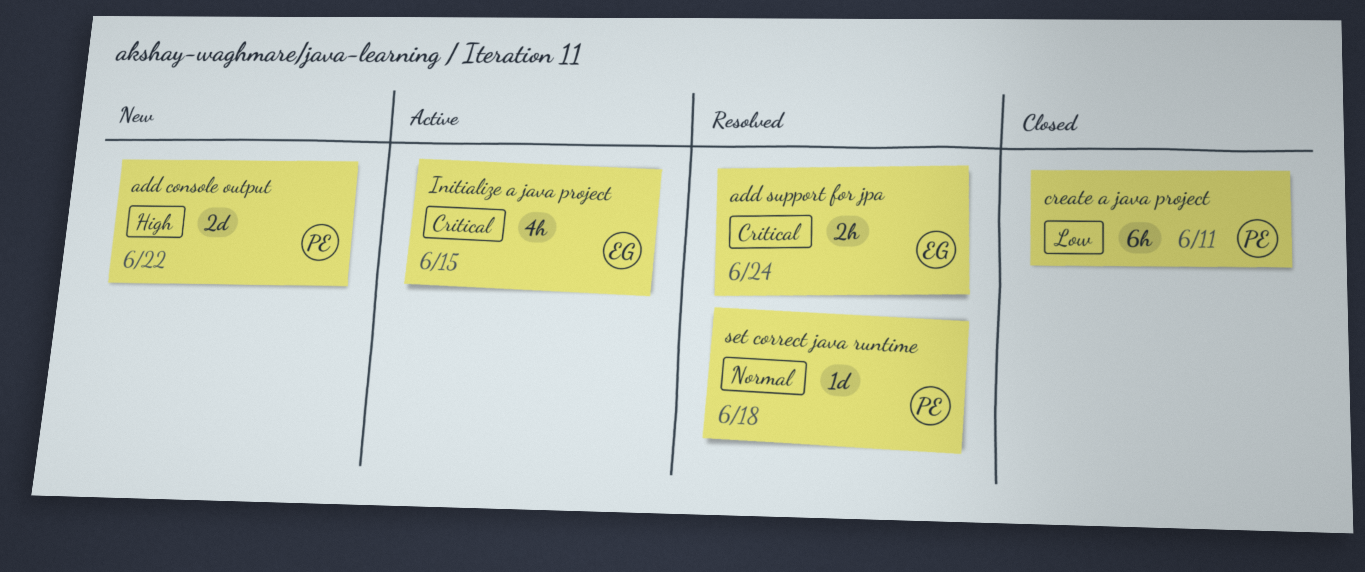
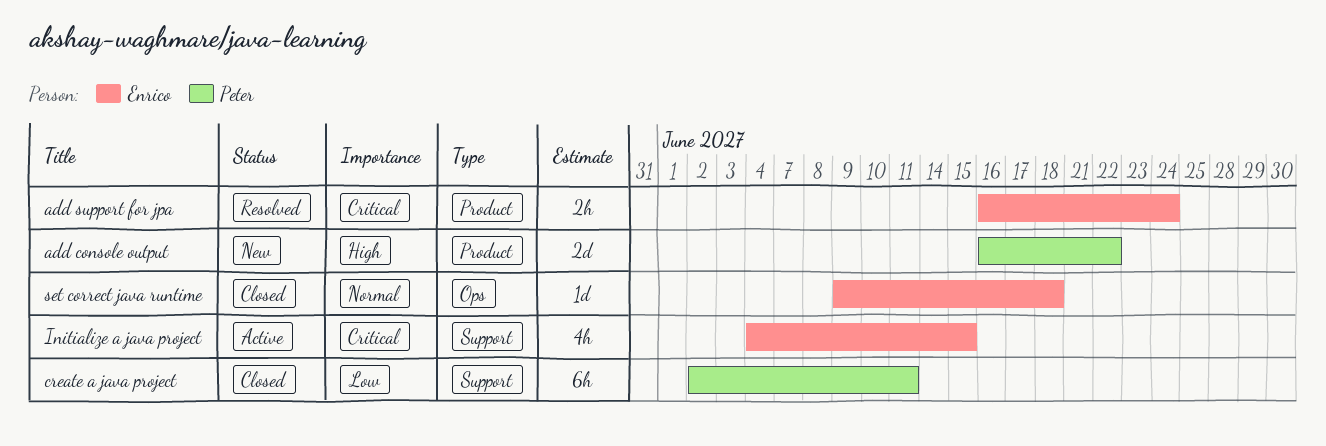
set correct java runtime, status: Resolved -> Closed
set correct java runtime, owner: Peter -> Enrico

